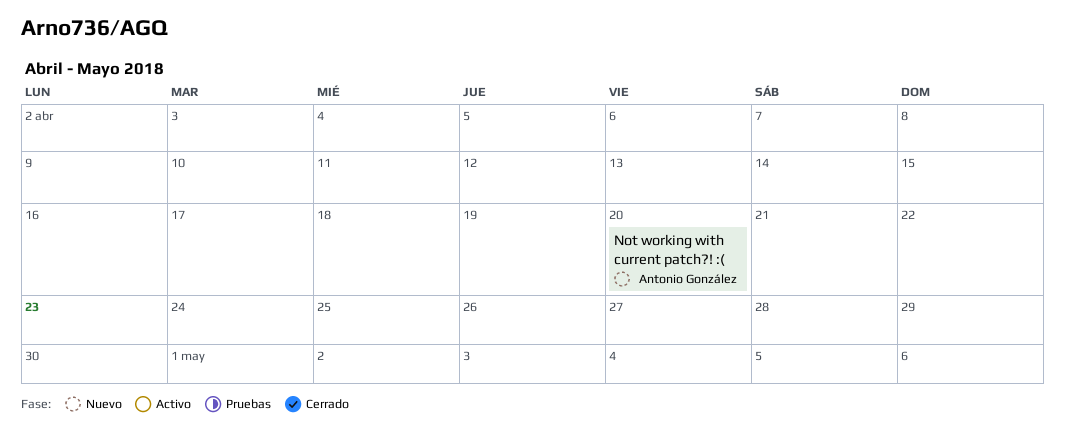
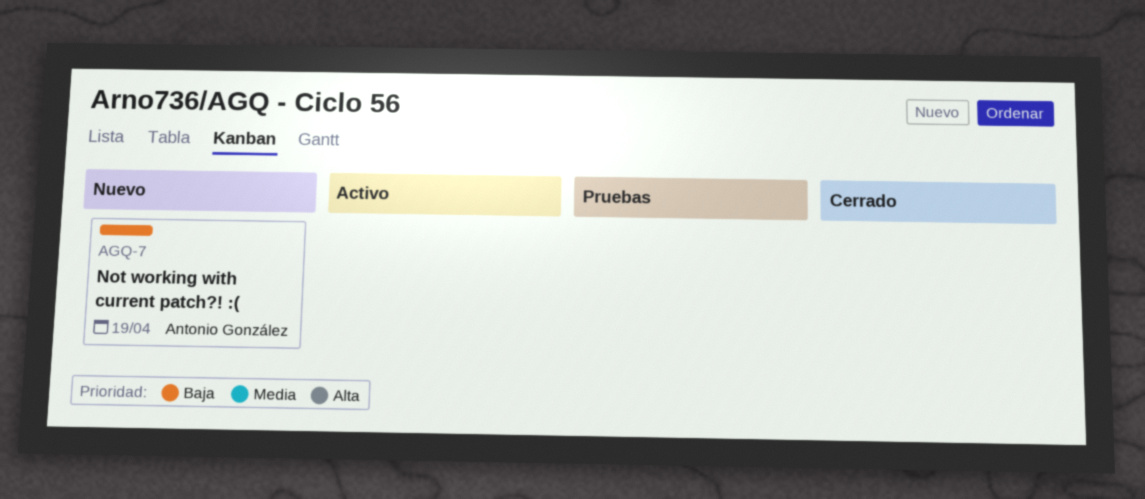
Not working with current patch?! :(, due: Apr 20 -> Apr 19

